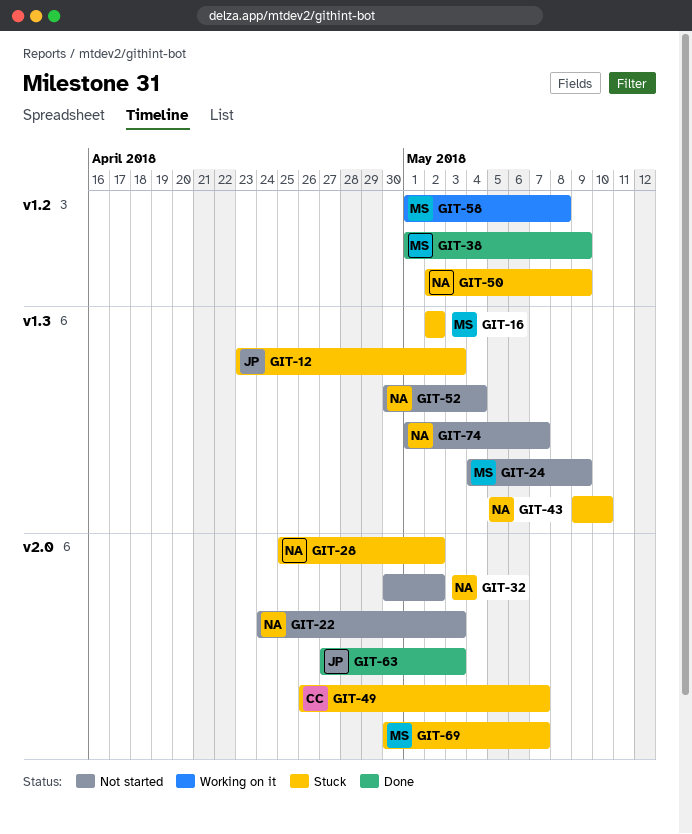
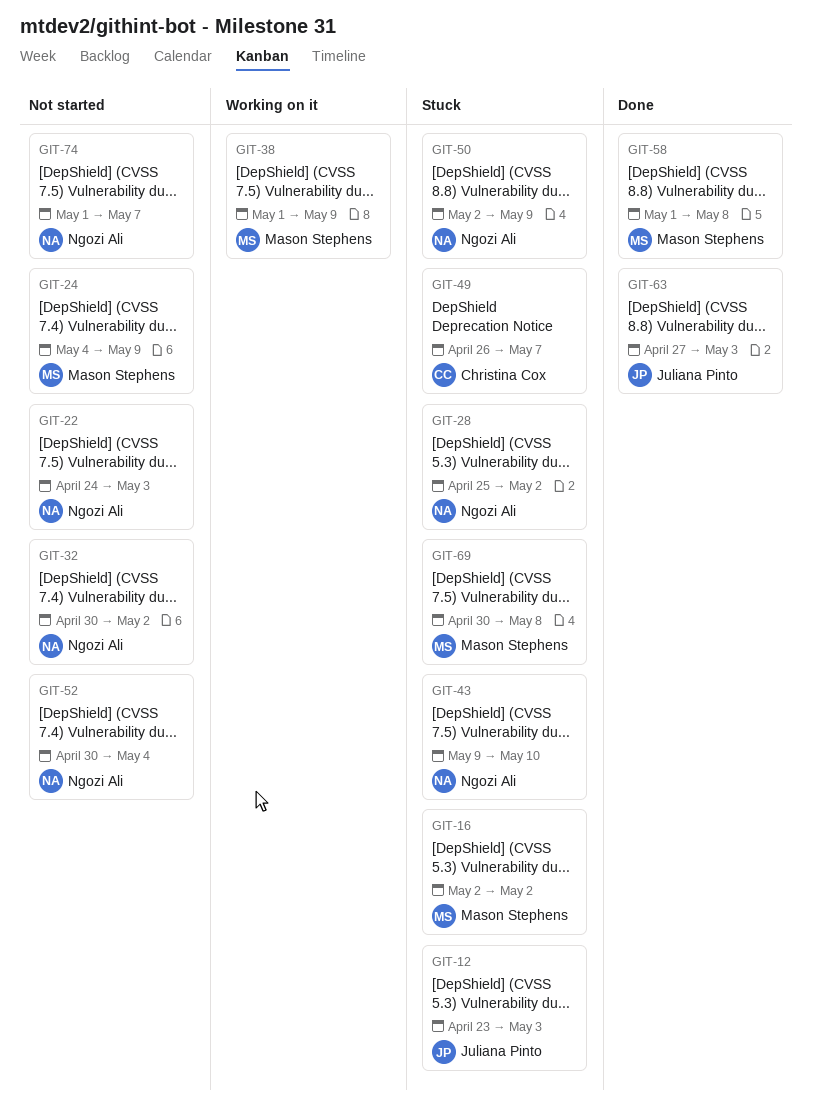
GIT-38, status: Done -> Working on it
GIT-58, status: Working on it -> Done
GIT-69, due: May 7 -> May 8

